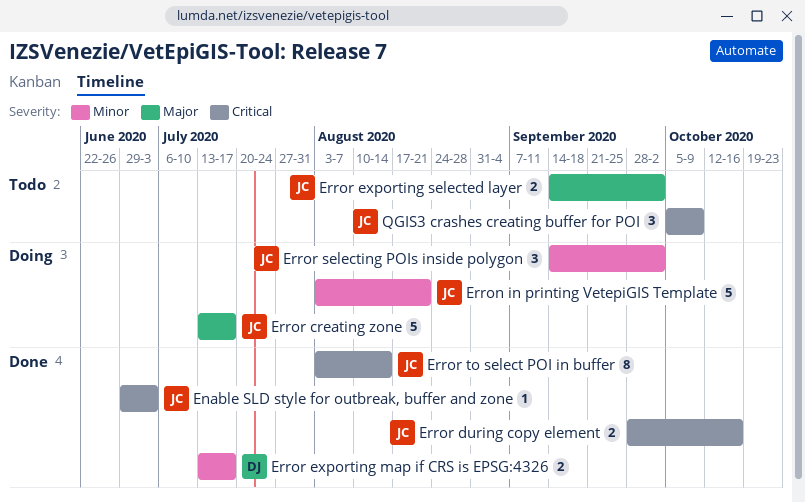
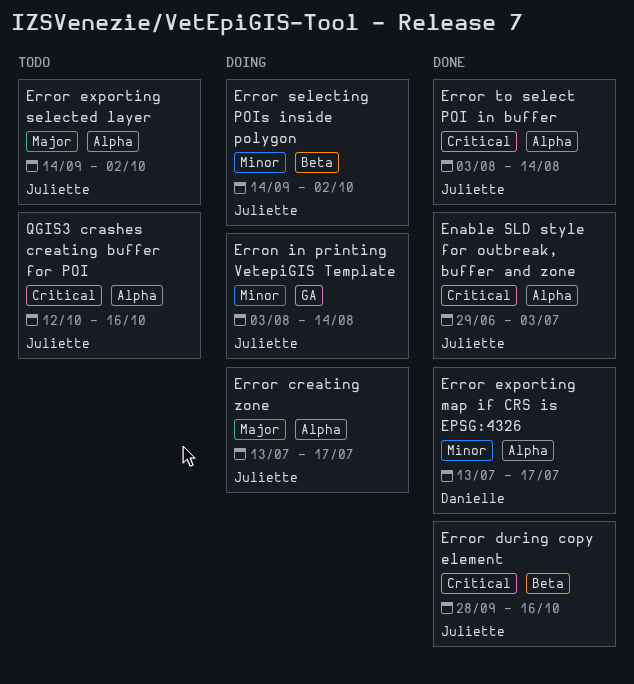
Erron in printing VetepiGIS Template, due: Aug 21 -> Aug 14
QGIS3 crashes creating buffer for POI, start: Oct 5 -> Oct 12
QGIS3 crashes creating buffer for POI, due: Oct 9 -> Oct 16

